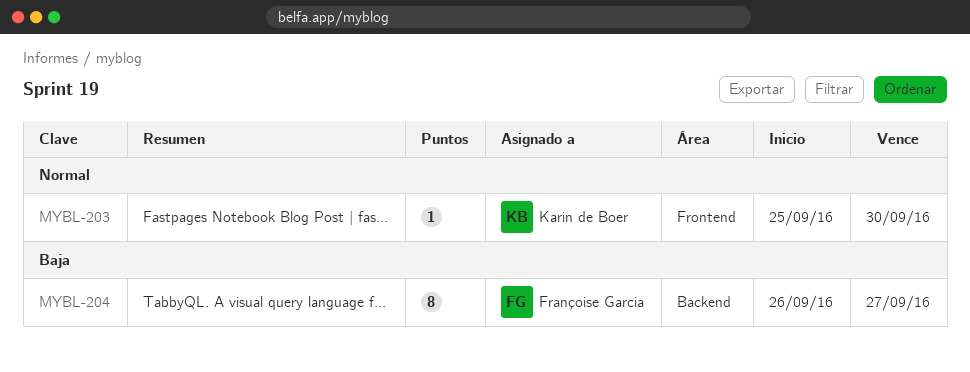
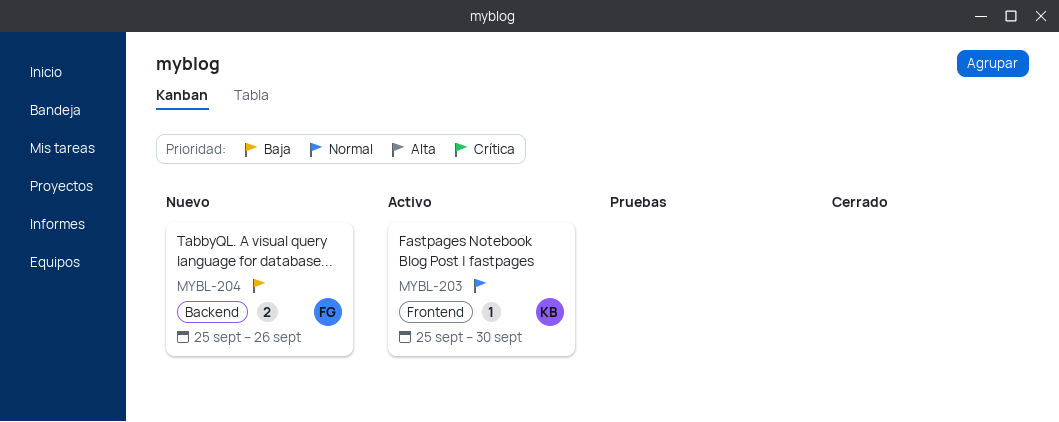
MYBL-204, estimate: 8 -> 2
MYBL-204, start: Sep 26 -> Sep 25
MYBL-204, due: Sep 27 -> Sep 26

